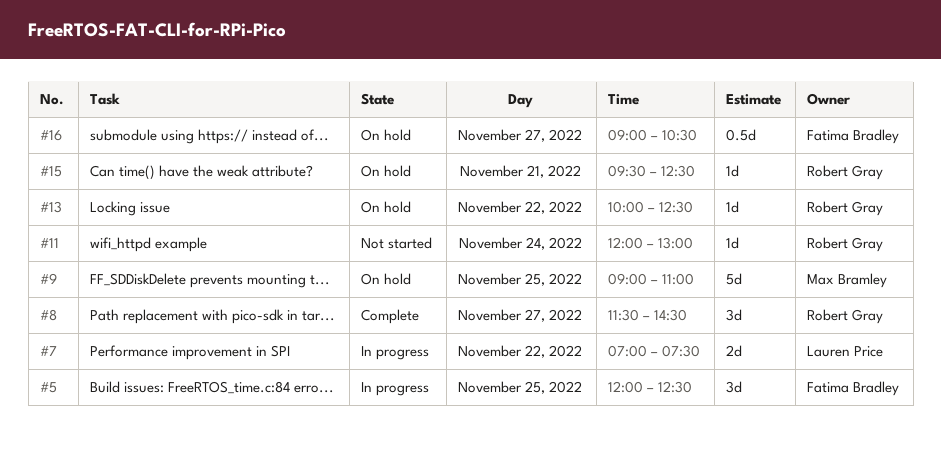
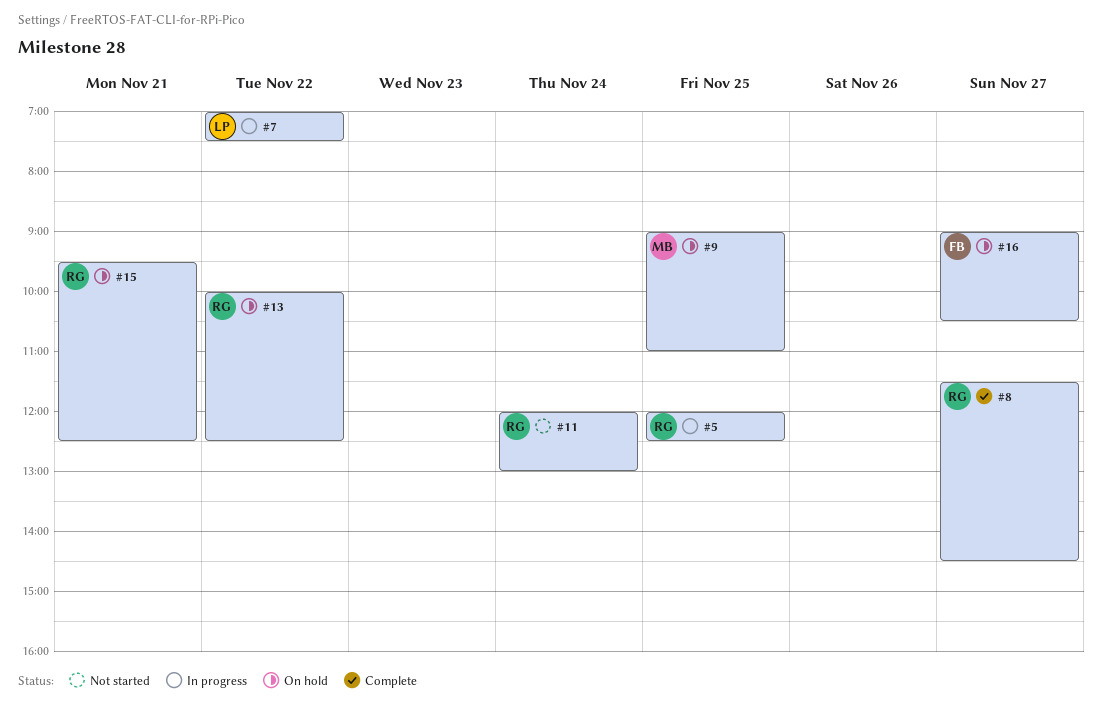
#5, owner: Fatima Bradley -> Robert Gray

